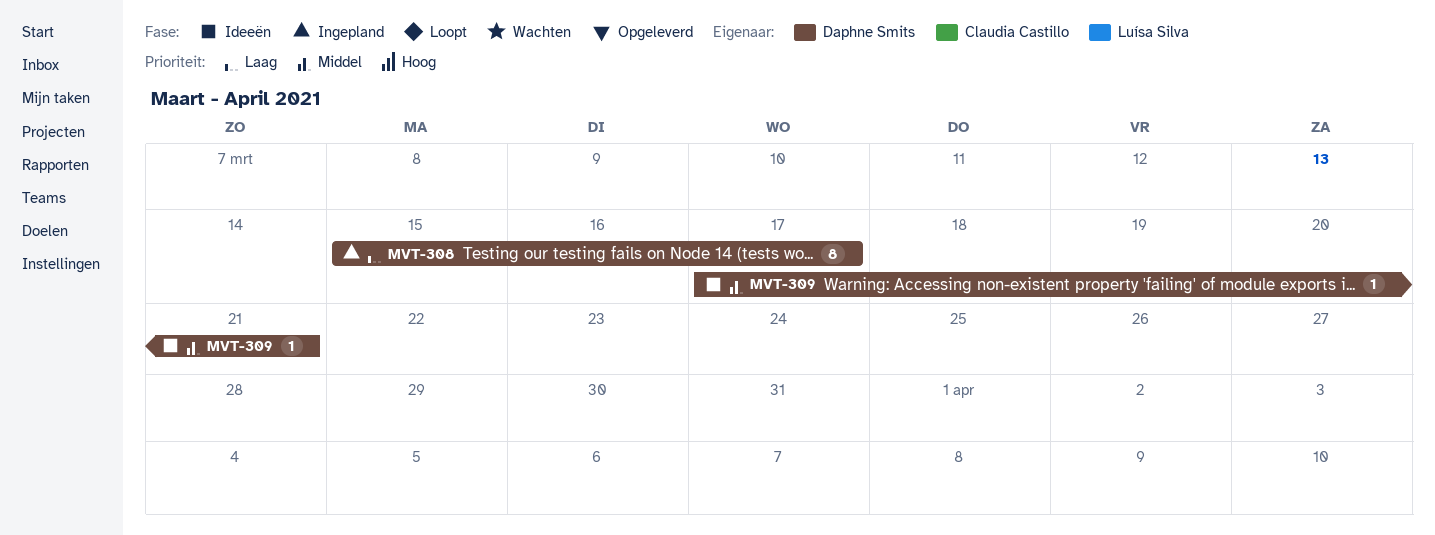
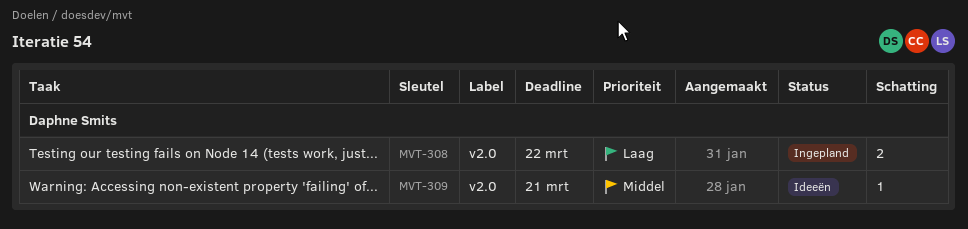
MVT-308, estimate: 8 -> 2
MVT-308, due: Mar 17 -> Mar 22

